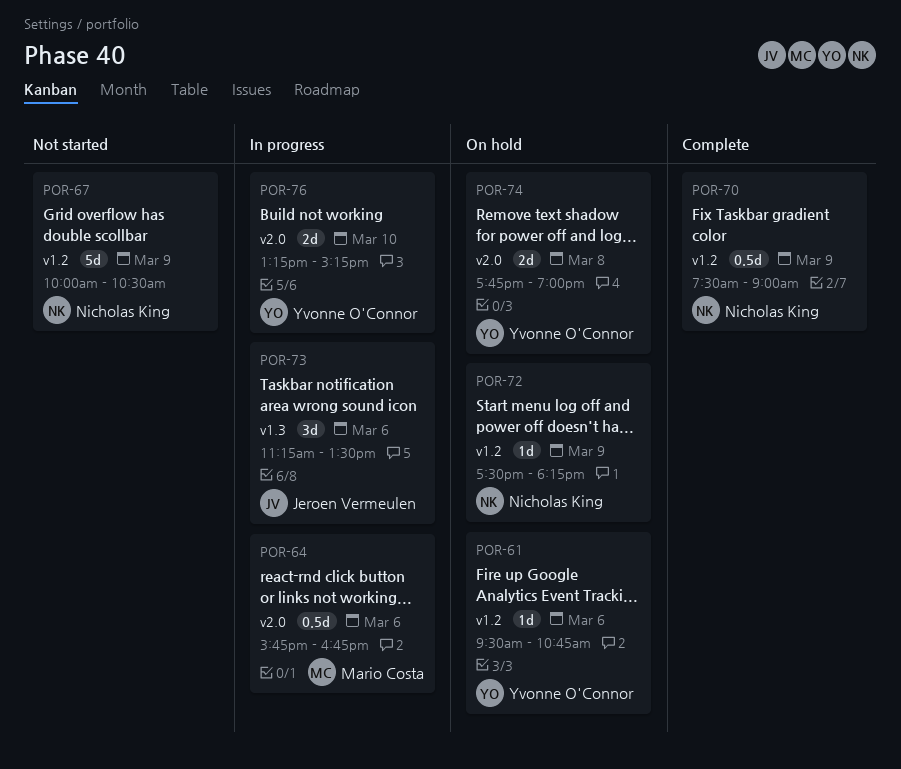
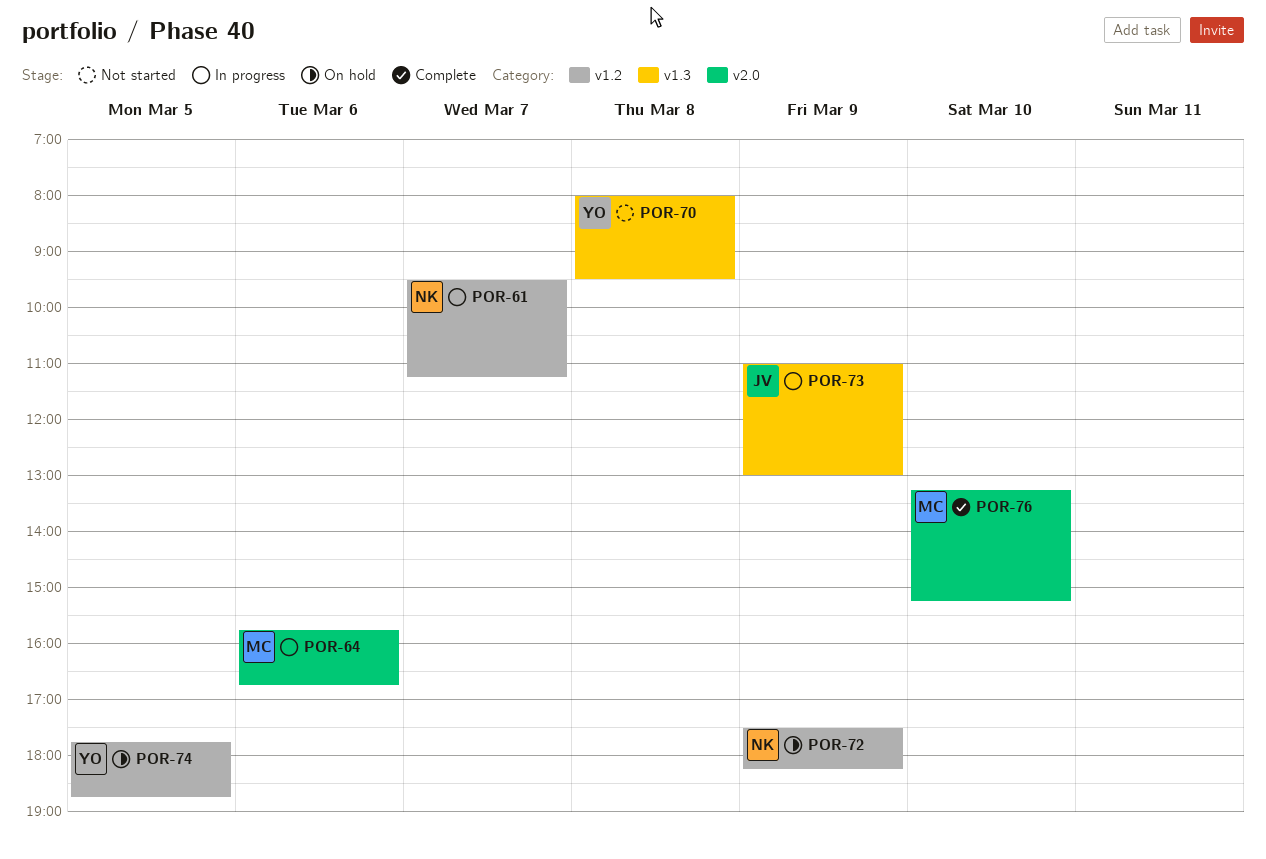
POR-61, status: On hold -> In progress
POR-61, owner: Yvonne O'Connor -> Nicholas King
POR-61, day: Mar 6 -> Mar 7
POR-61, ends: 10:45 -> 11:15
POR-67: present -> none
POR-70, status: Complete -> Not started
POR-70, owner: Nicholas King -> Yvonne O'Connor
POR-70, label: v1.2 -> v1.3
POR-70, day: Mar 9 -> Mar 8
POR-70, begins: 07:30 -> 08:00
POR-70, ends: 09:00 -> 09:30
POR-73, day: Mar 6 -> Mar 9
POR-73, begins: 11:15 -> 11:00
POR-73, ends: 13:30 -> 13:00
POR-74, label: v2.0 -> v1.2
POR-74, day: Mar 8 -> Mar 5
POR-74, ends: 19:00 -> 18:45
POR-76, status: In progress -> Complete
POR-76, owner: Yvonne O'Connor -> Mario Costa

